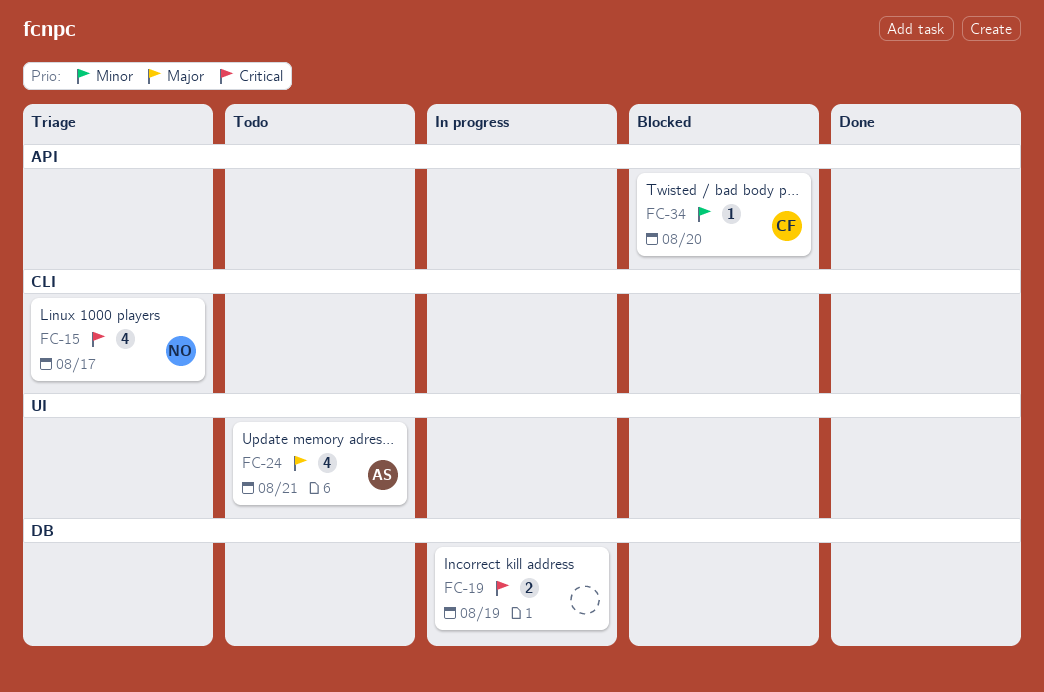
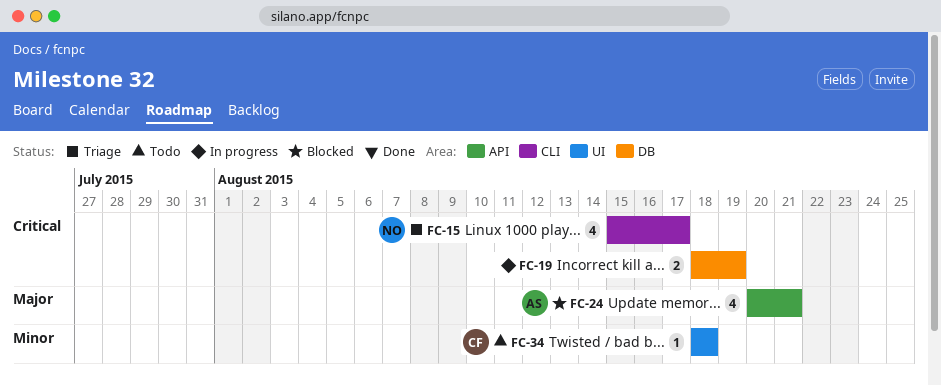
FC-24, status: Todo -> Blocked
FC-24, label: UI -> API
FC-34, status: Blocked -> Todo
FC-34, label: API -> UI
FC-34, due: Aug 20 -> Aug 18

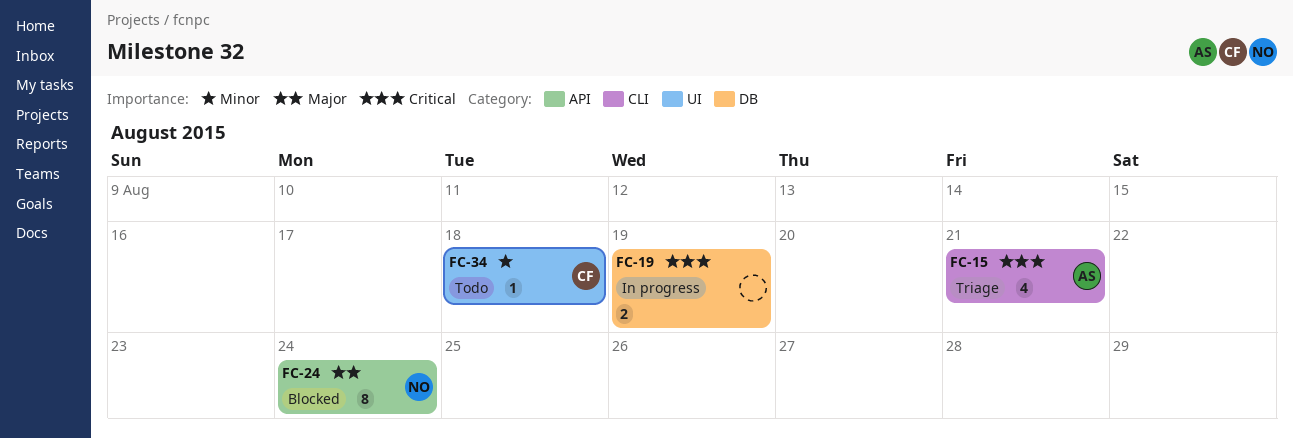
FC-15, owner: NO -> AS
FC-15, due: Aug 17 -> Aug 21
FC-24, owner: AS -> NO
FC-24, estimate: 4 -> 8
FC-24, due: Aug 21 -> Aug 24

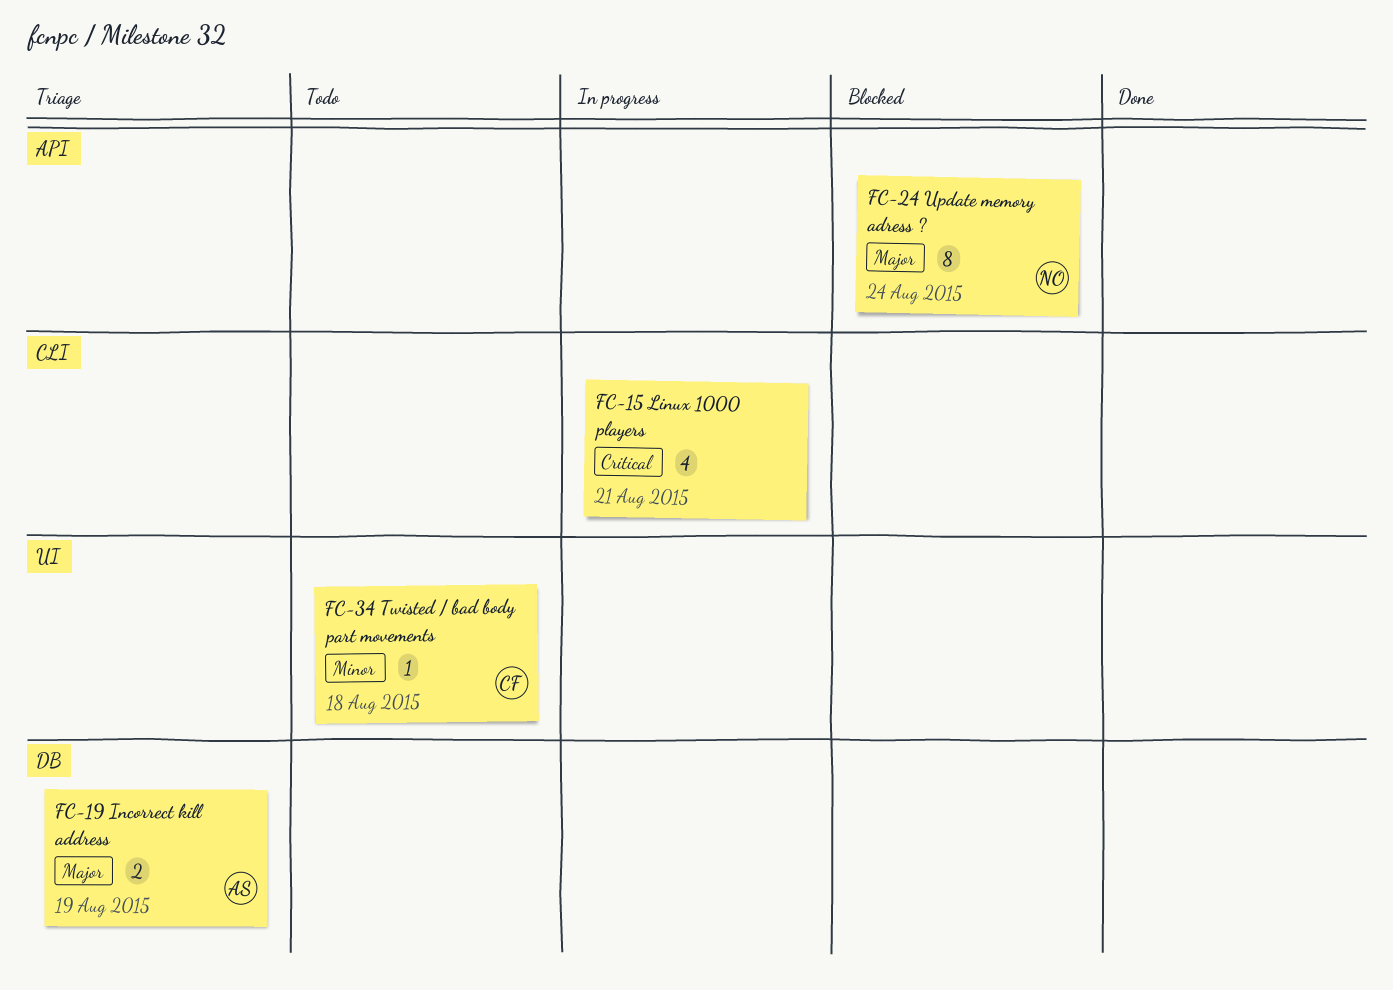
FC-15, status: Triage -> In progress
FC-15, owner: AS -> none
FC-19, status: In progress -> Triage
FC-19, owner: none -> AS
FC-19, priority: Critical -> Major

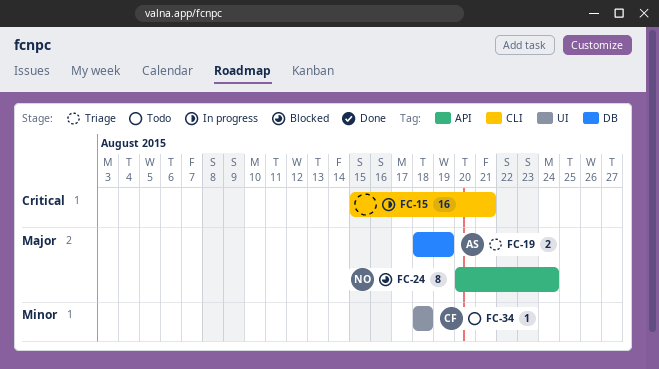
FC-15, estimate: 4 -> 16

